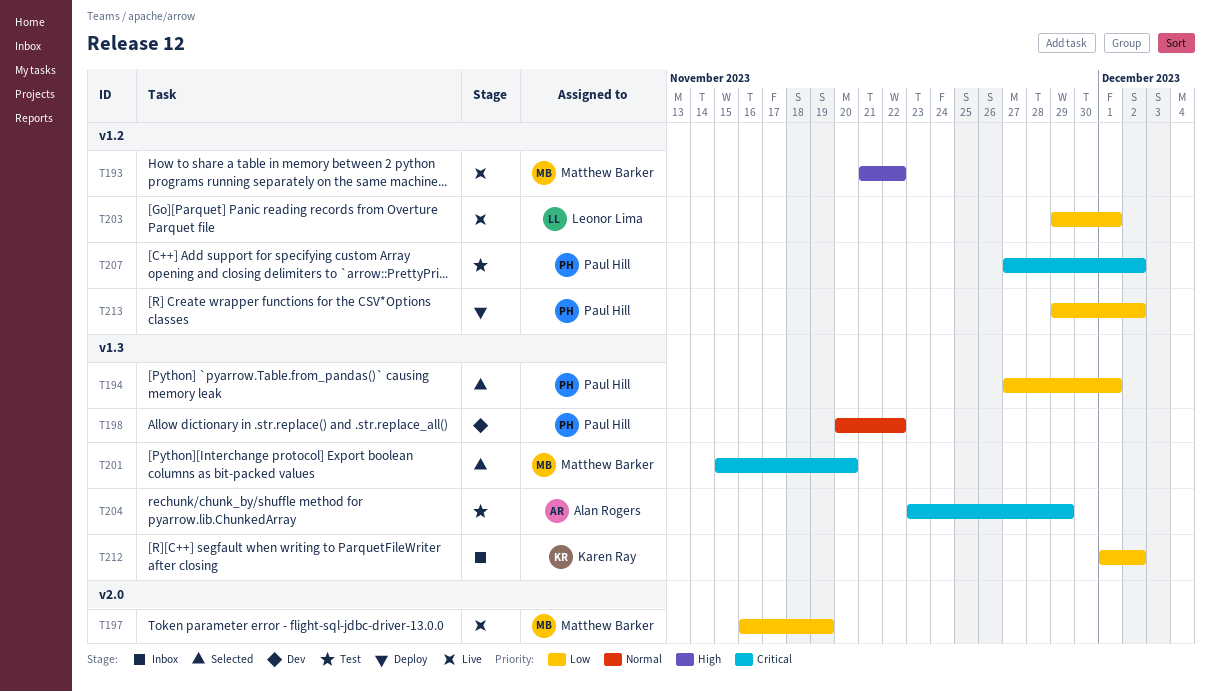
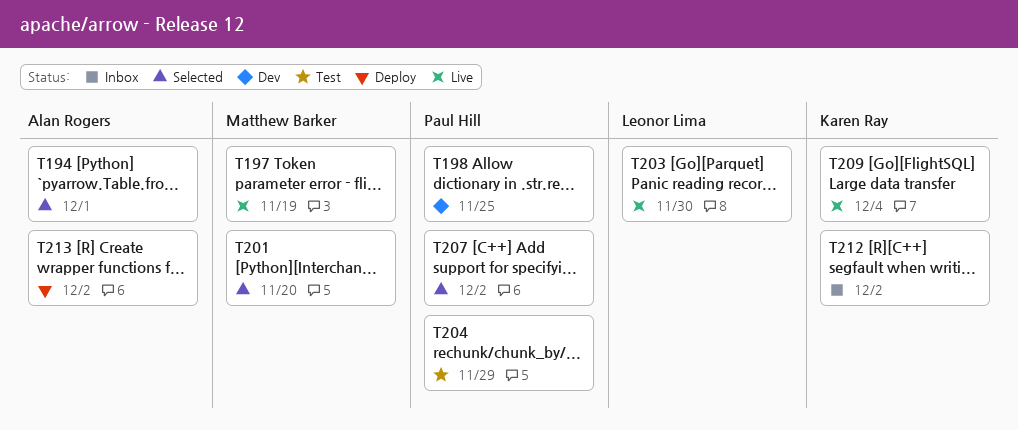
T193: present -> none
T194, owner: Paul Hill -> Alan Rogers
T198, due: Nov 22 -> Nov 25
T203, due: Dec 1 -> Nov 30
T204, owner: Alan Rogers -> Paul Hill
T207, status: Test -> Selected
T209: none -> present
T213, owner: Paul Hill -> Alan Rogers

